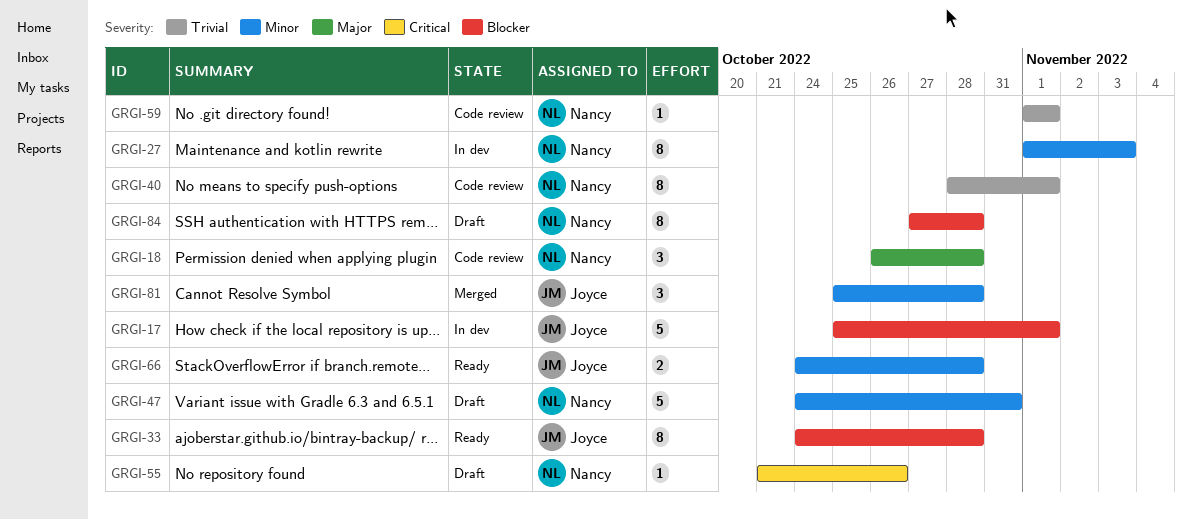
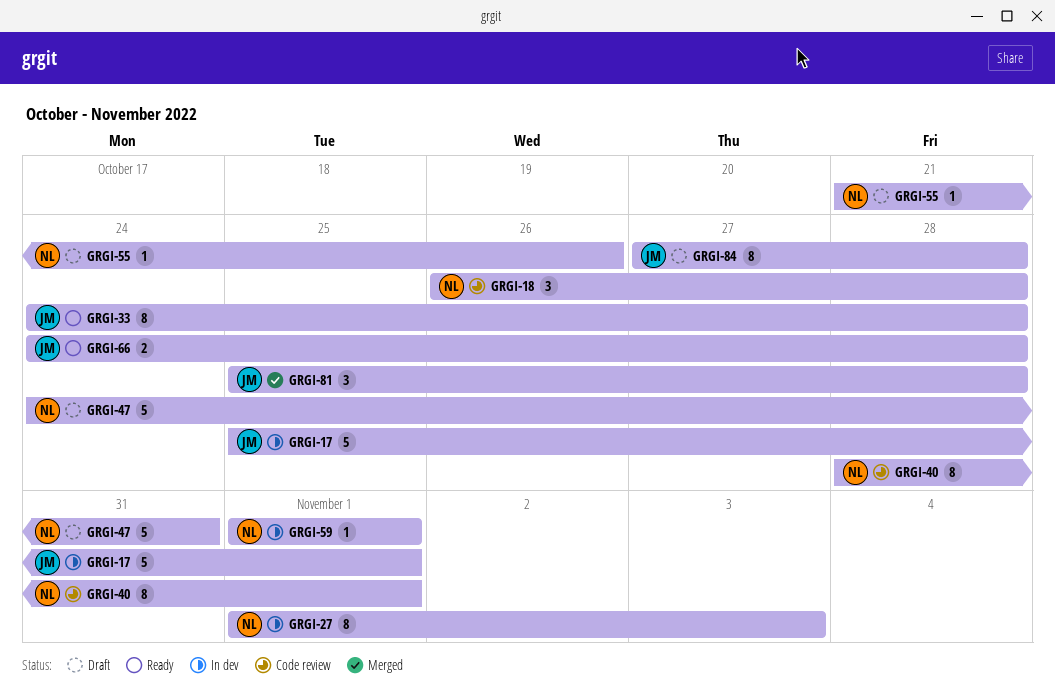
GRGI-59, status: Code review -> In dev
GRGI-84, owner: Nancy -> Joyce

